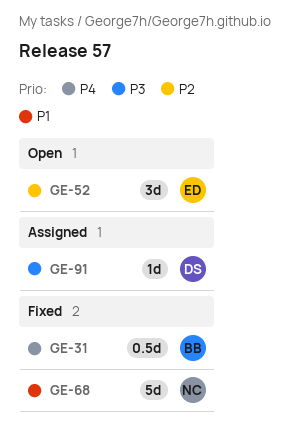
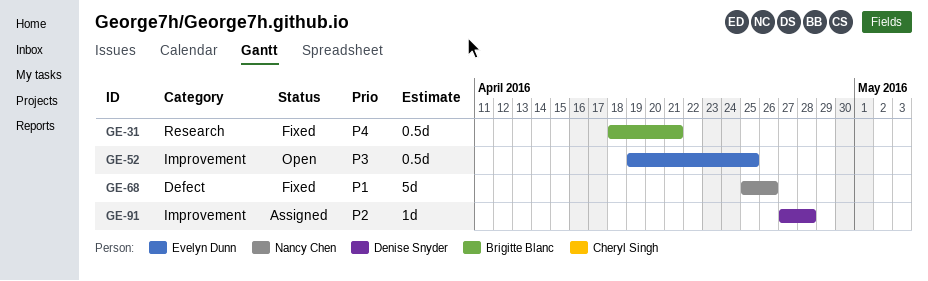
GE-52, priority: P2 -> P3
GE-52, estimate: 3d -> 0.5d
GE-91, priority: P3 -> P2

